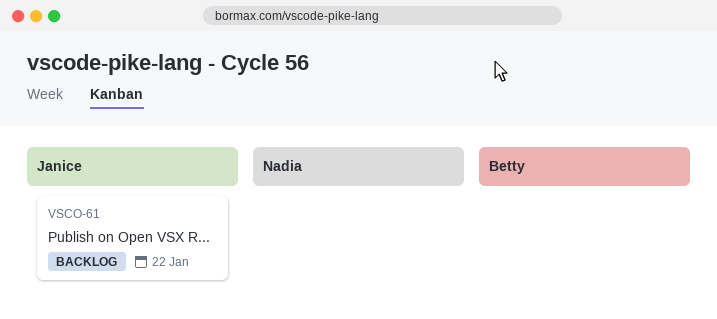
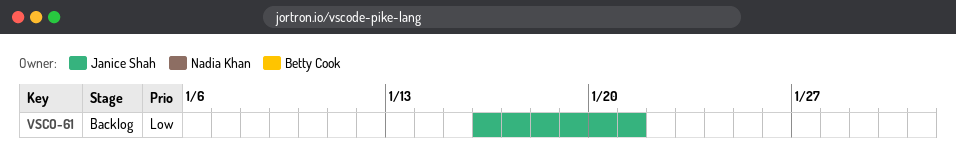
VSCO-61, due: Jan 22 -> Jan 21

